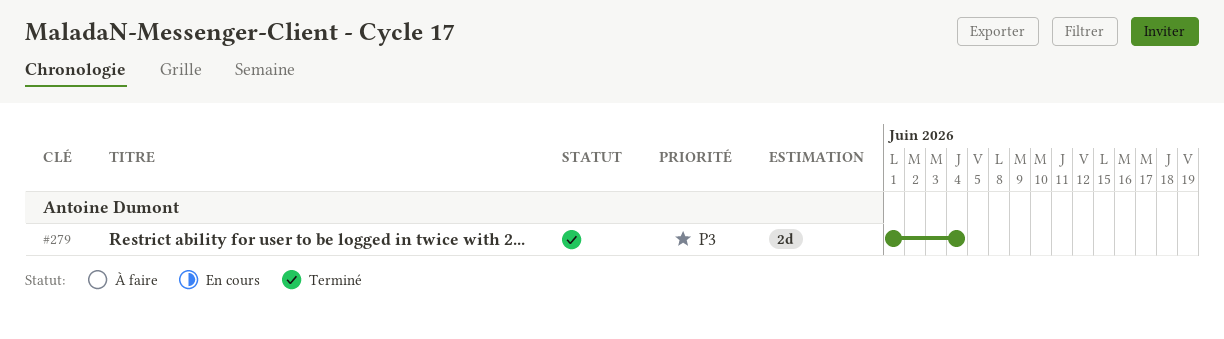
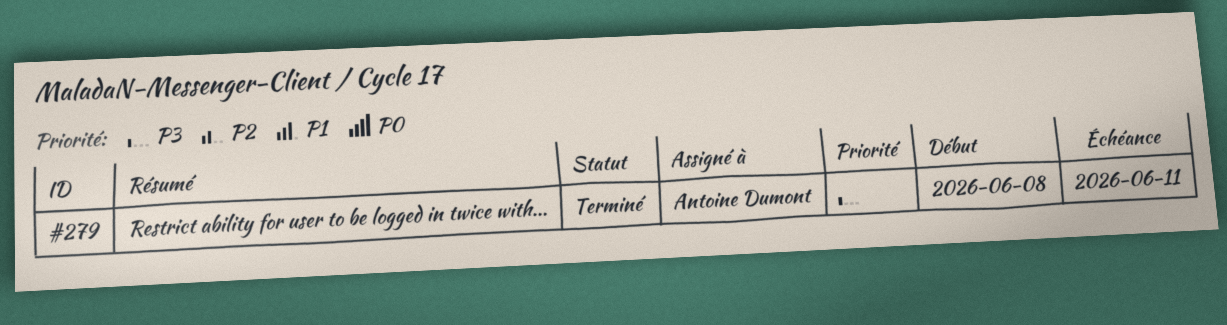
#279, start: Jun 1 -> Jun 8
#279, due: Jun 4 -> Jun 11

